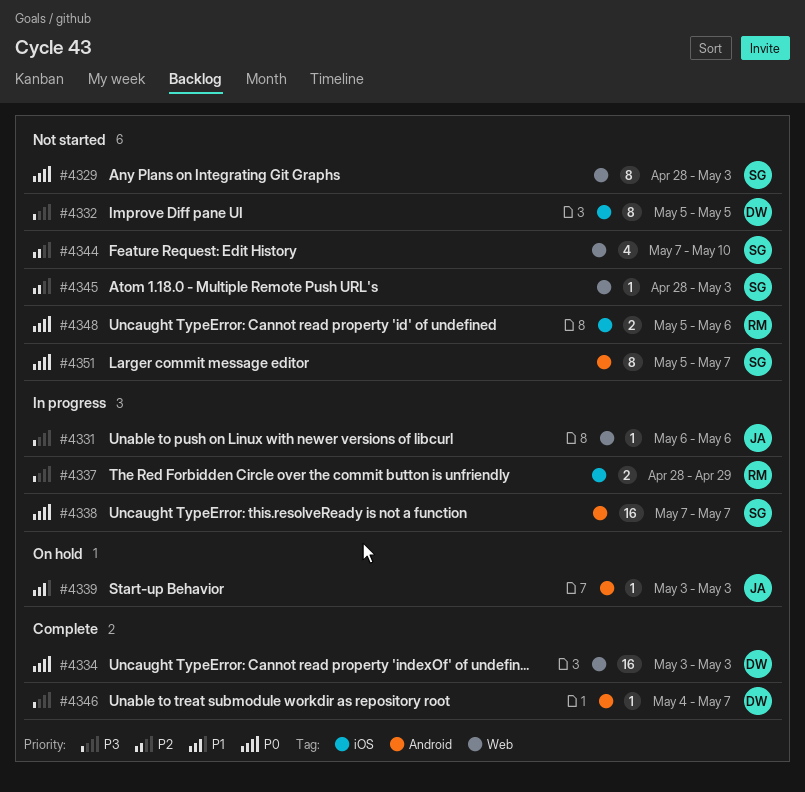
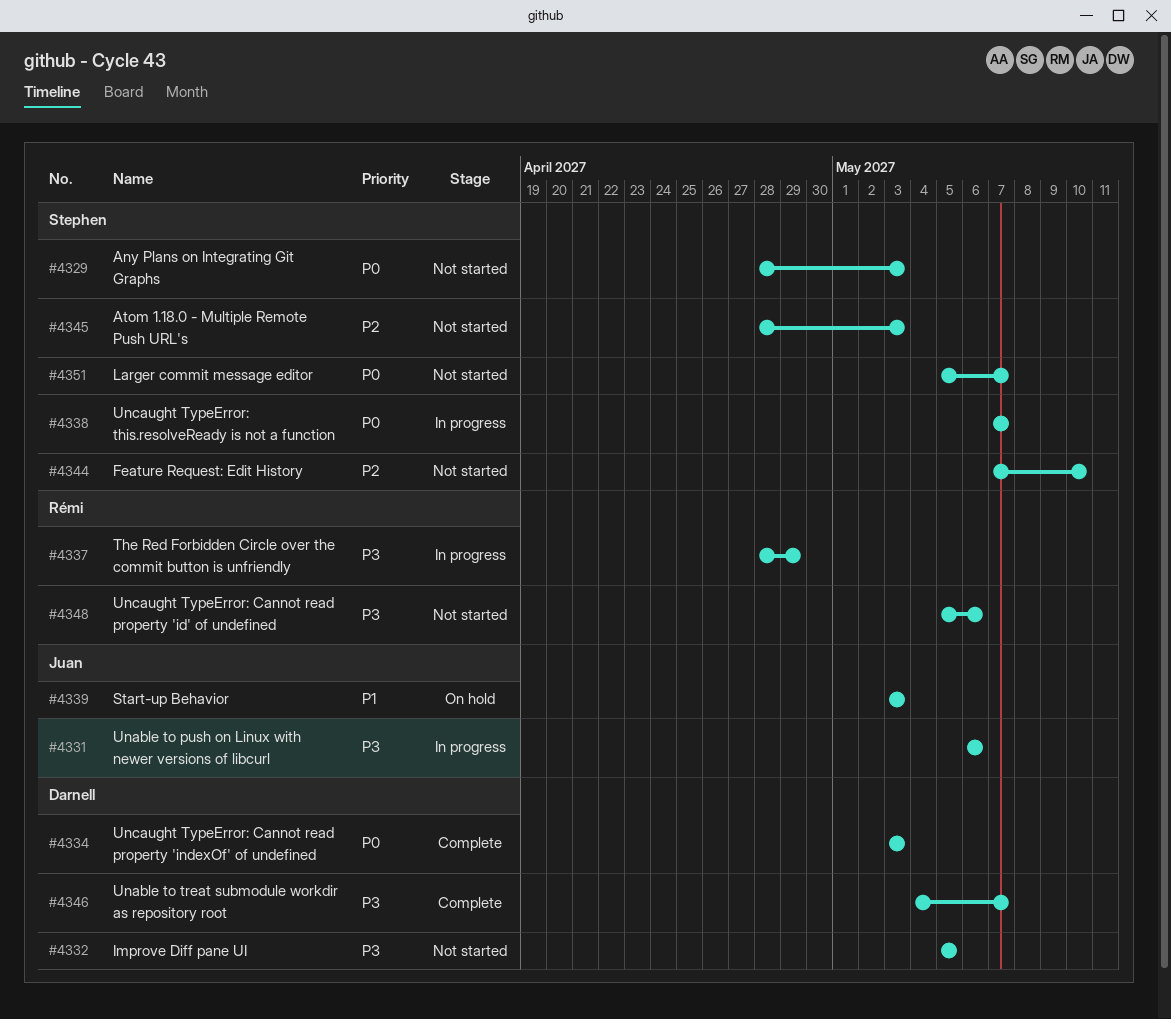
#4348, priority: P0 -> P3

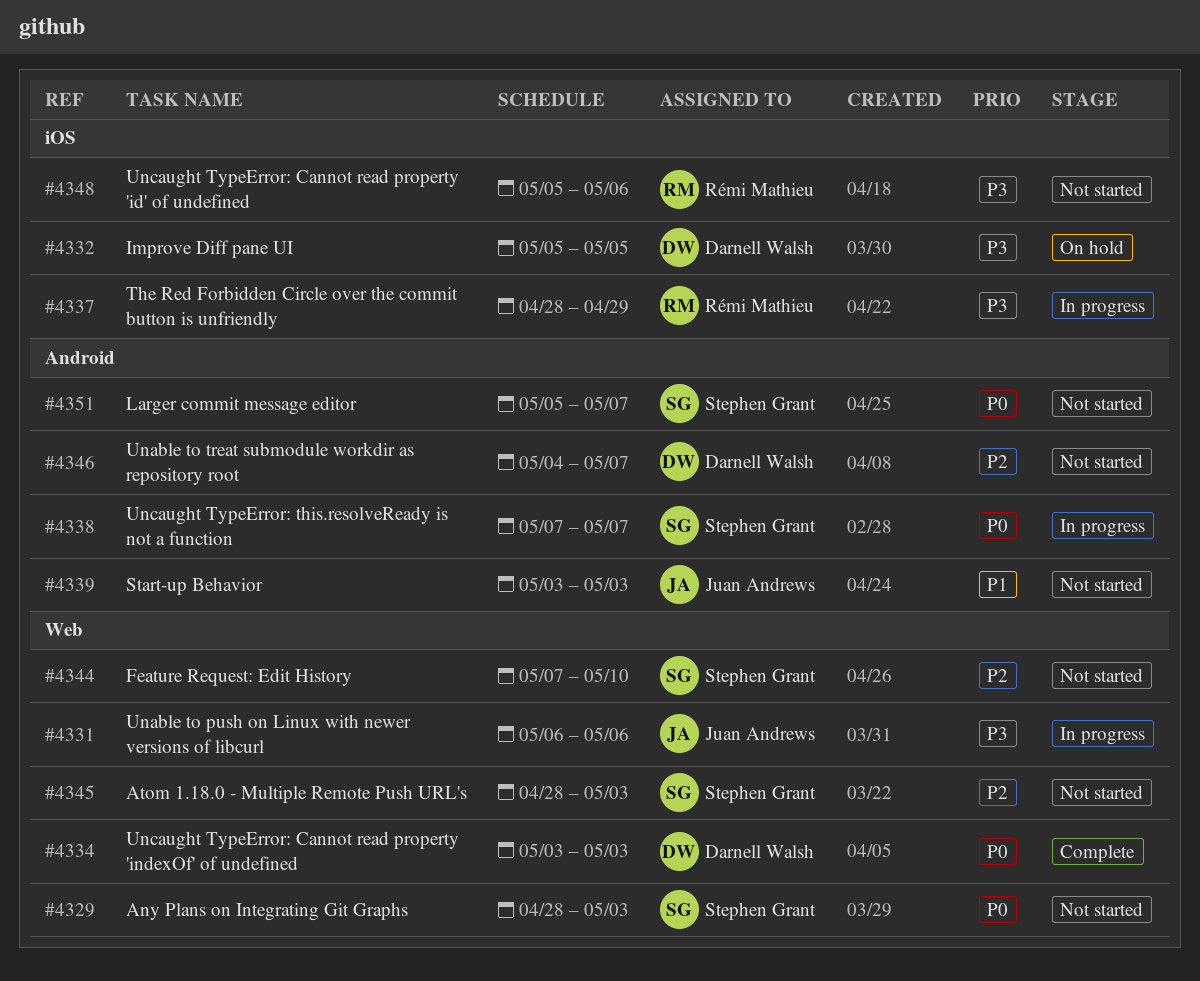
#4332, status: Not started -> On hold
#4339, status: On hold -> Not started
#4346, status: Complete -> Not started
#4346, priority: P3 -> P2

